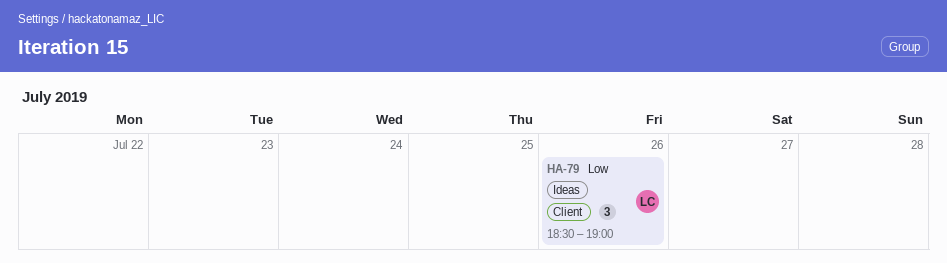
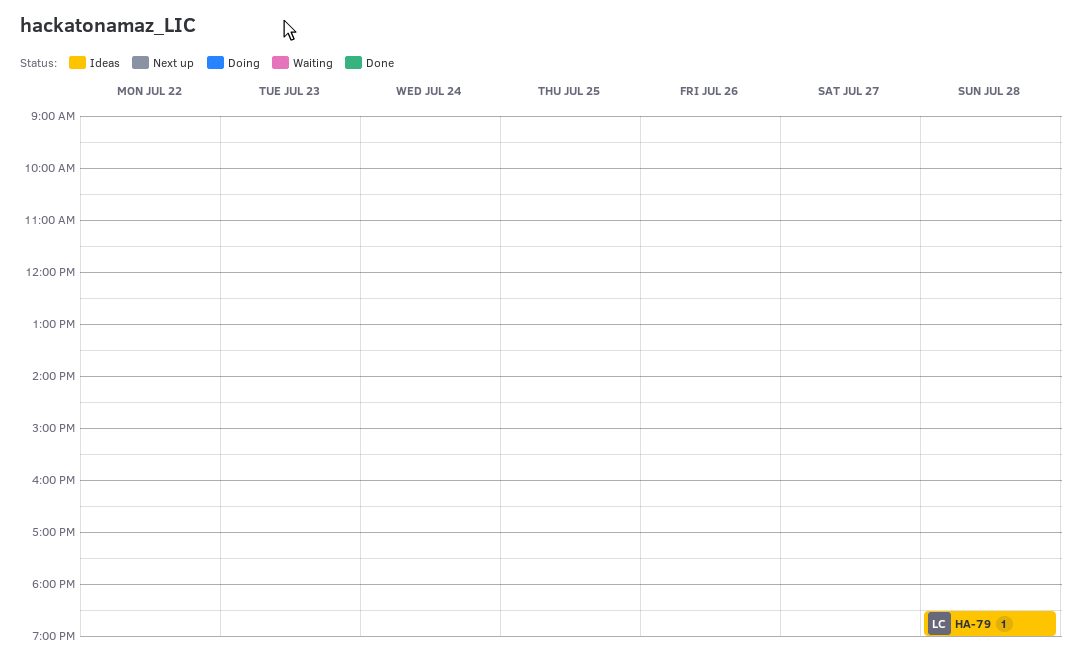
HA-79, estimate: 3 -> 1
HA-79, day: Jul 26 -> Jul 28

